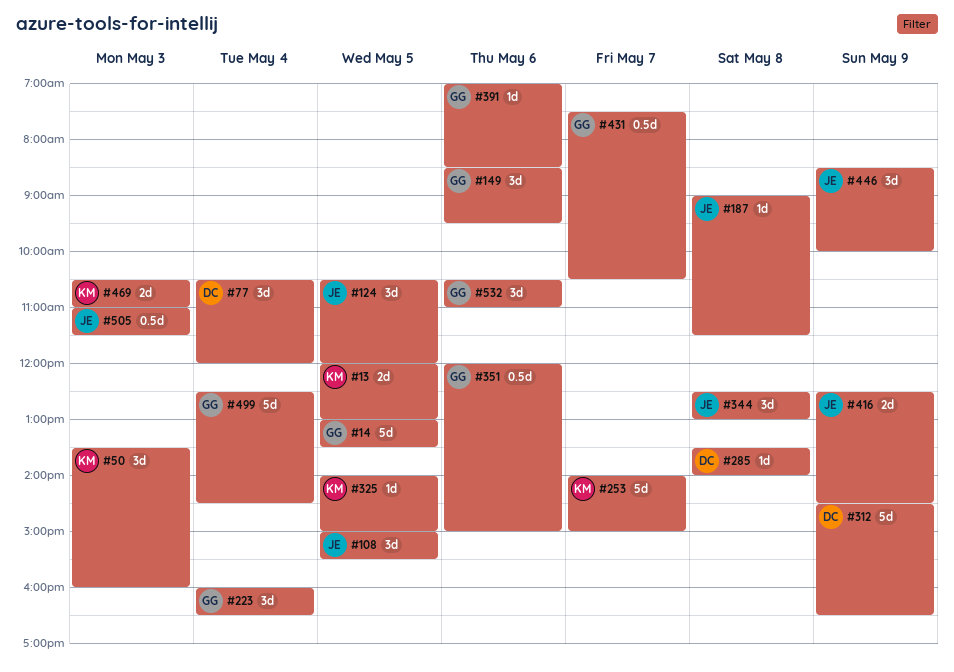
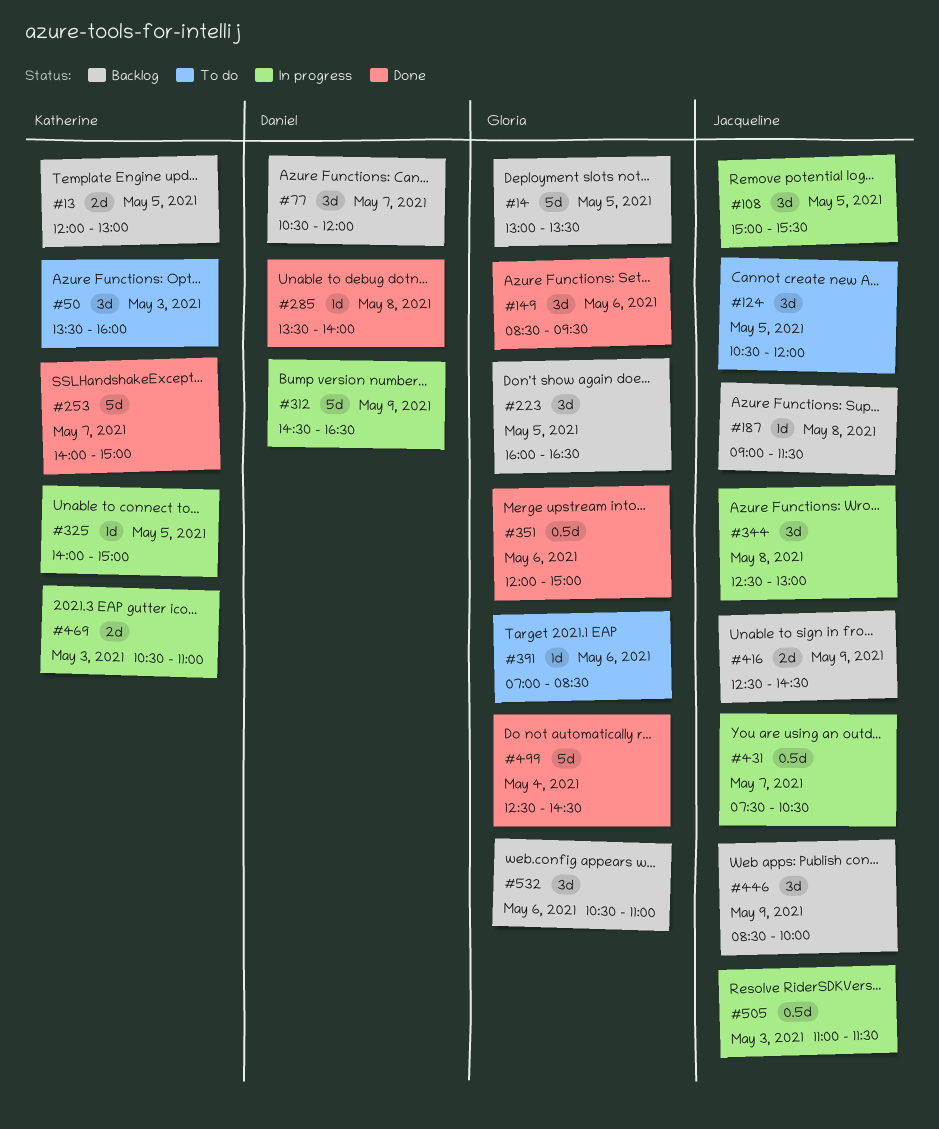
#77, day: May 4 -> May 7
#223, day: May 4 -> May 5
#431, owner: Gloria -> Jacqueline

